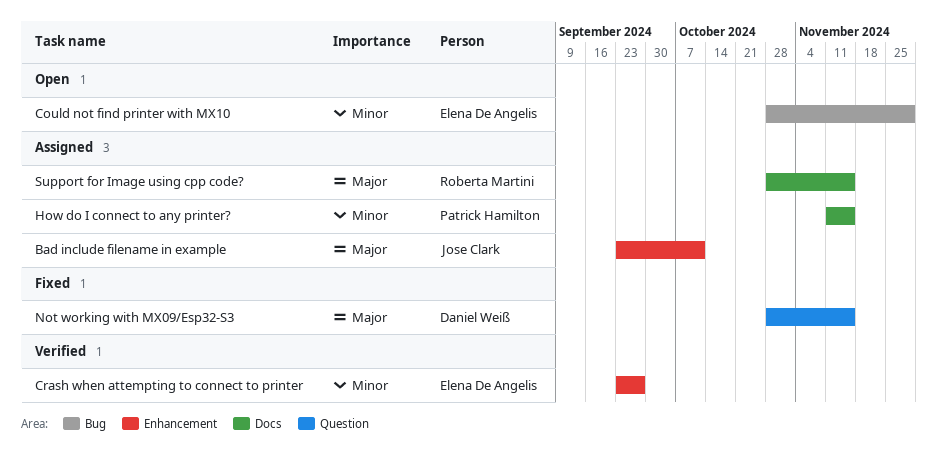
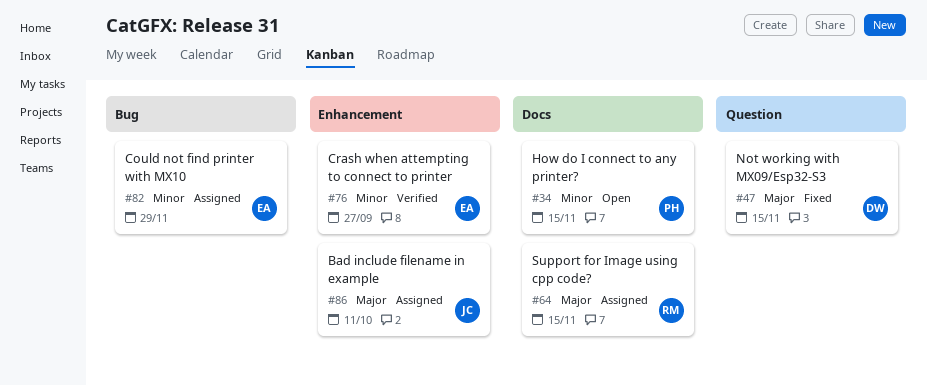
Could not find printer with MX10, status: Open -> Assigned
How do I connect to any printer?, status: Assigned -> Open

